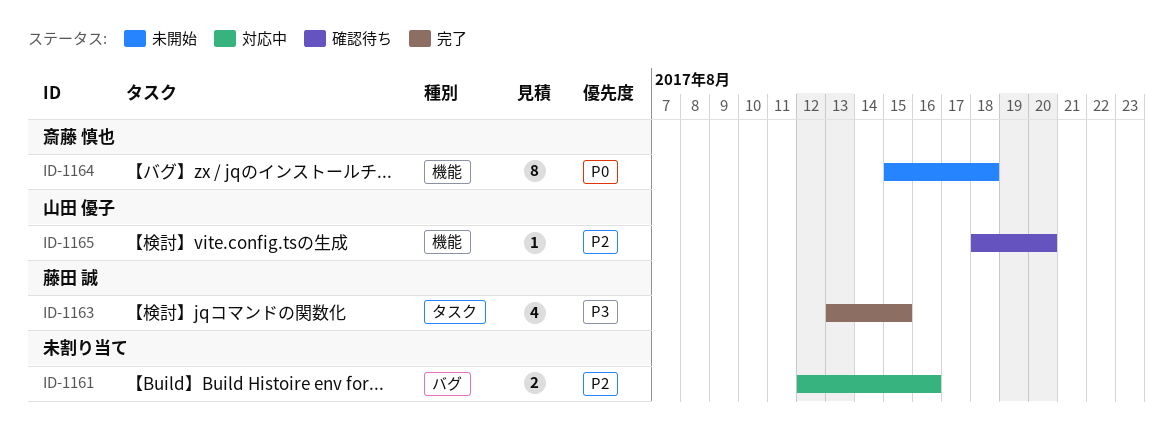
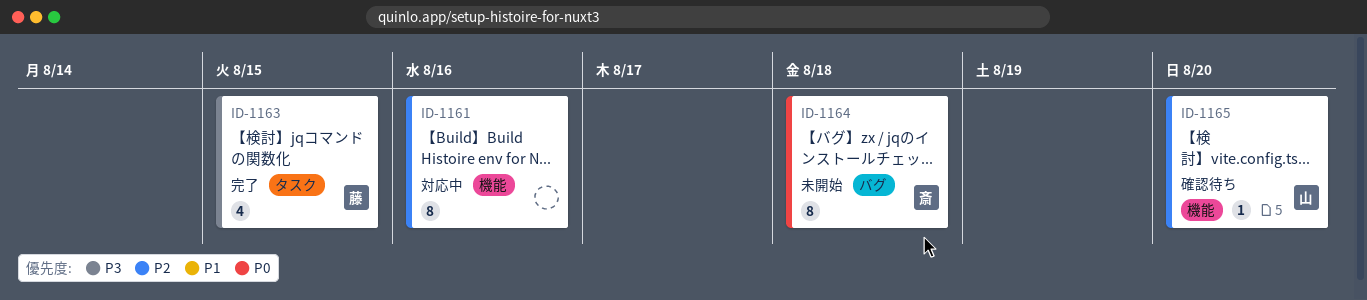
ID-1161, label: バグ -> 機能
ID-1161, estimate: 2 -> 8
ID-1164, label: 機能 -> バグ

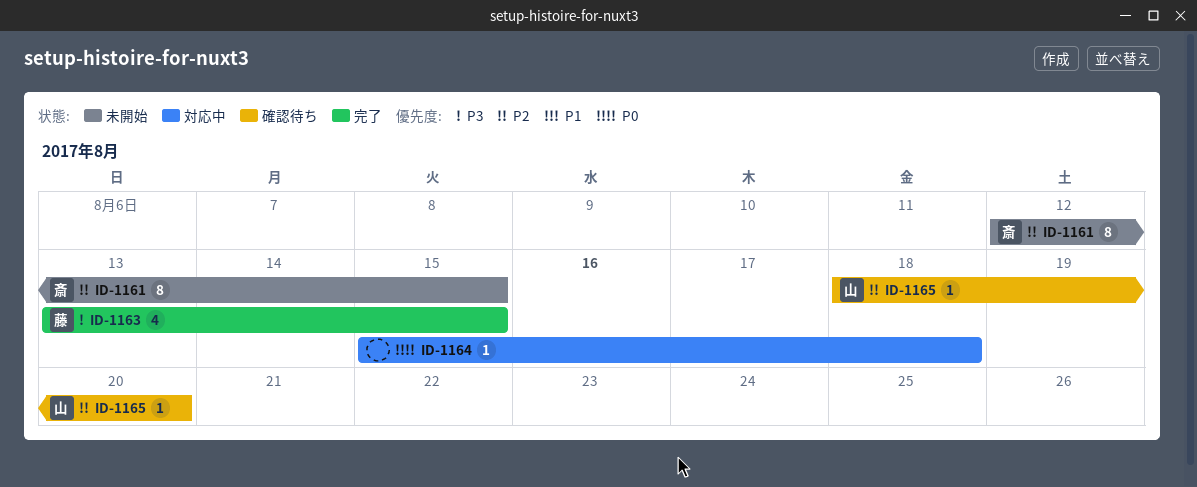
ID-1161, status: 対応中 -> 未開始
ID-1161, owner: none -> 斎
ID-1161, due: Aug 16 -> Aug 15
ID-1164, status: 未開始 -> 対応中
ID-1164, owner: 斎 -> none
ID-1164, estimate: 8 -> 1

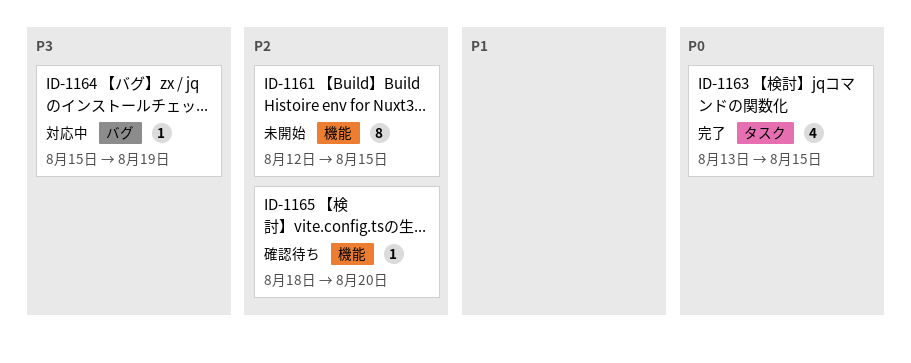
ID-1163, priority: P3 -> P0
ID-1164, priority: P0 -> P3
ID-1164, due: Aug 18 -> Aug 19

